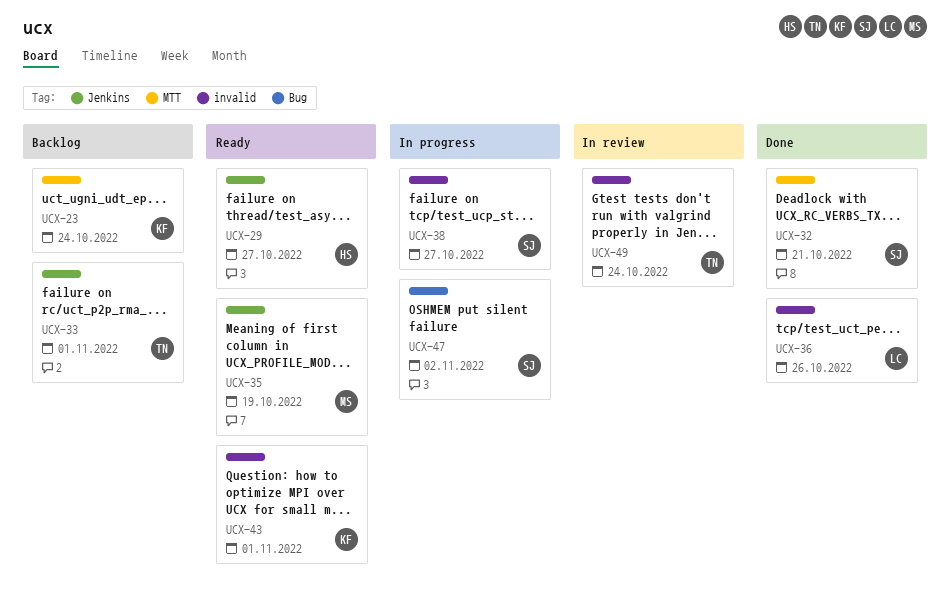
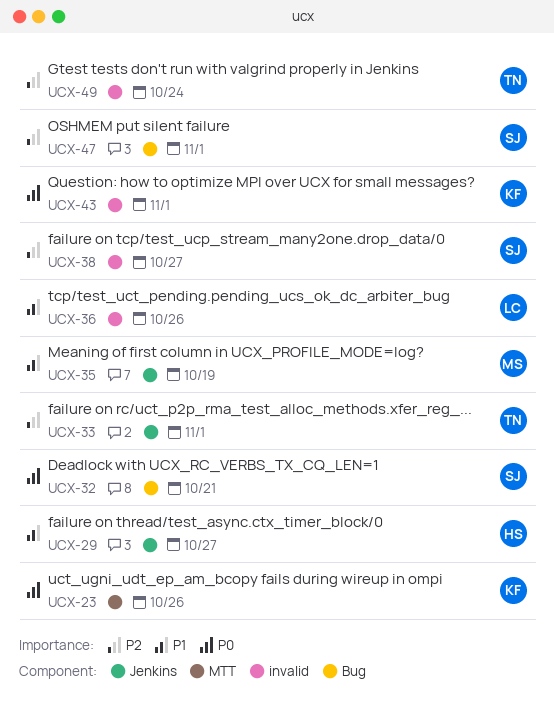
UCX-23, due: Oct 24 -> Oct 26
UCX-32, label: MTT -> Bug
UCX-47, due: Nov 2 -> Nov 1

